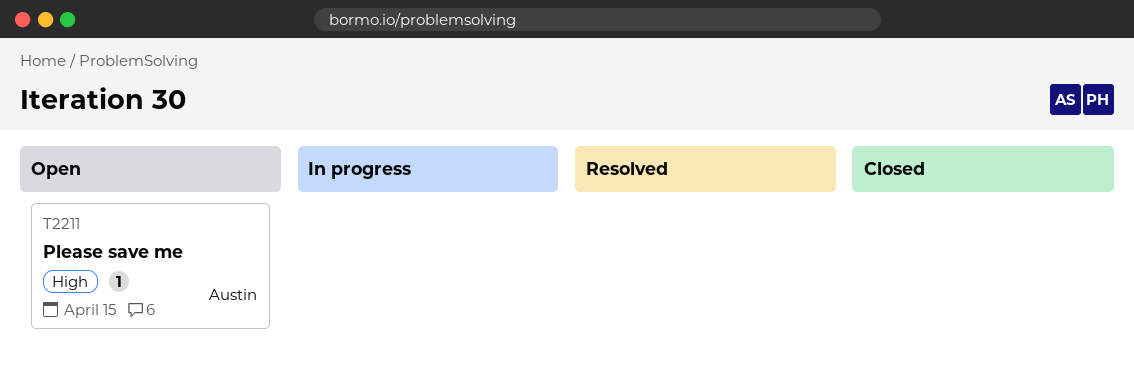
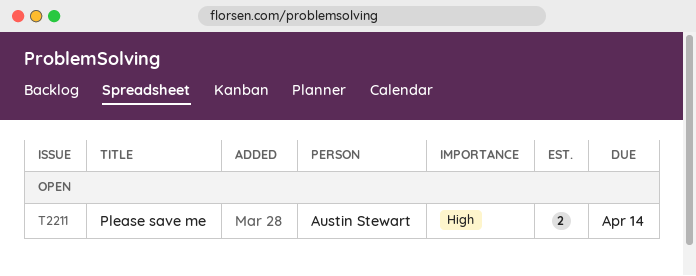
T2211, estimate: 1 -> 2
T2211, due: Apr 15 -> Apr 14

